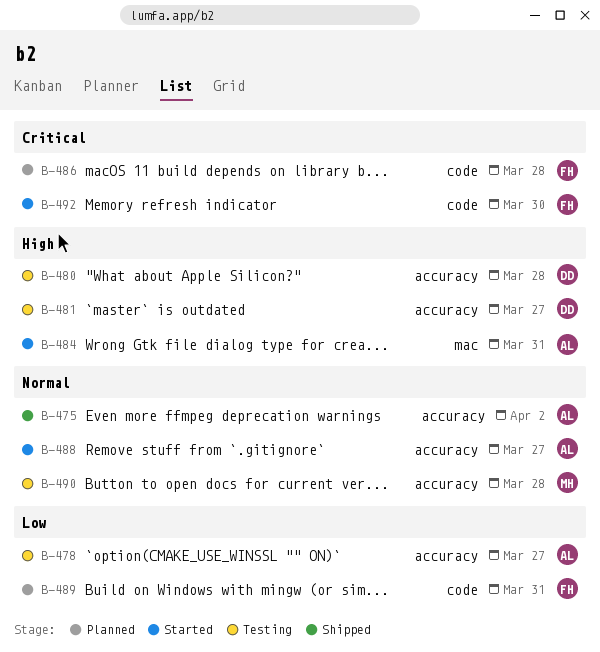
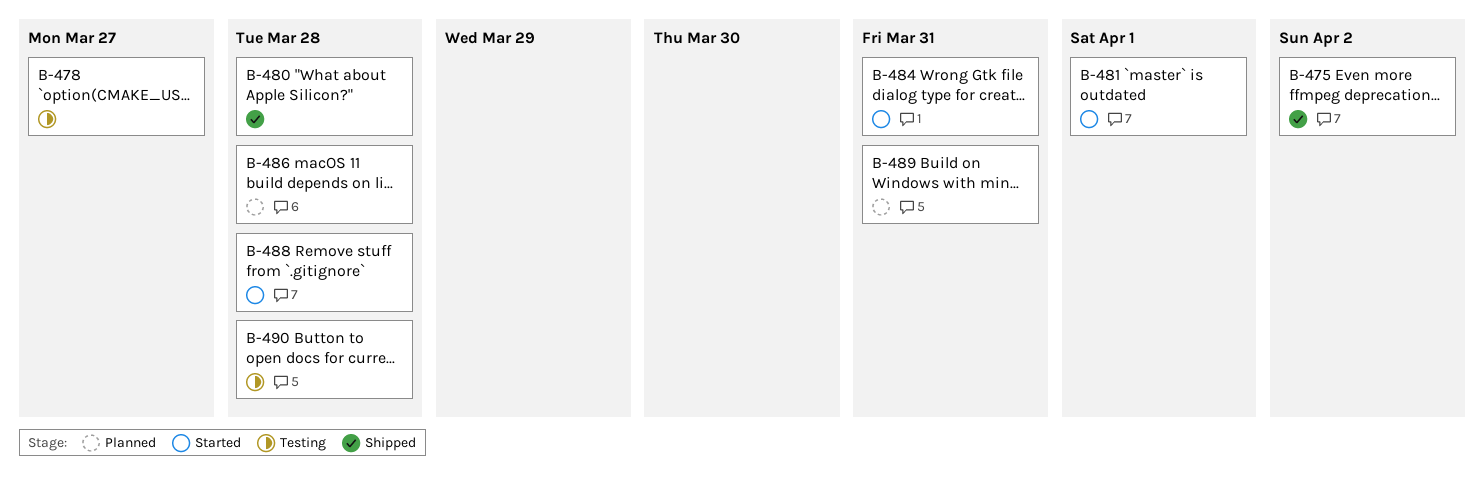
B-480, status: Testing -> Shipped
B-481, status: Testing -> Started
B-481, due: Mar 27 -> Apr 1
B-488, due: Mar 27 -> Mar 28
B-492: present -> none

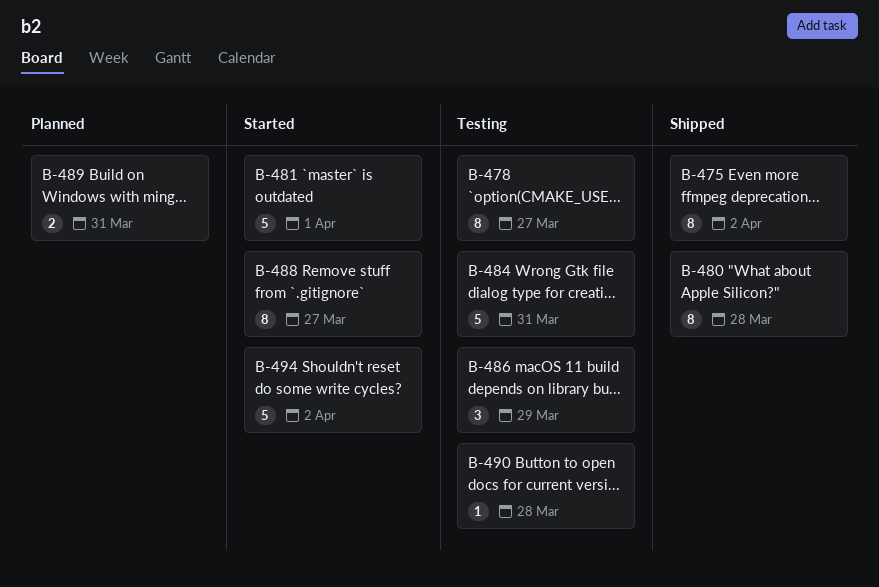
B-484, status: Started -> Testing
B-486, status: Planned -> Testing
B-486, due: Mar 28 -> Mar 29
B-488, due: Mar 28 -> Mar 27
B-494: none -> present

